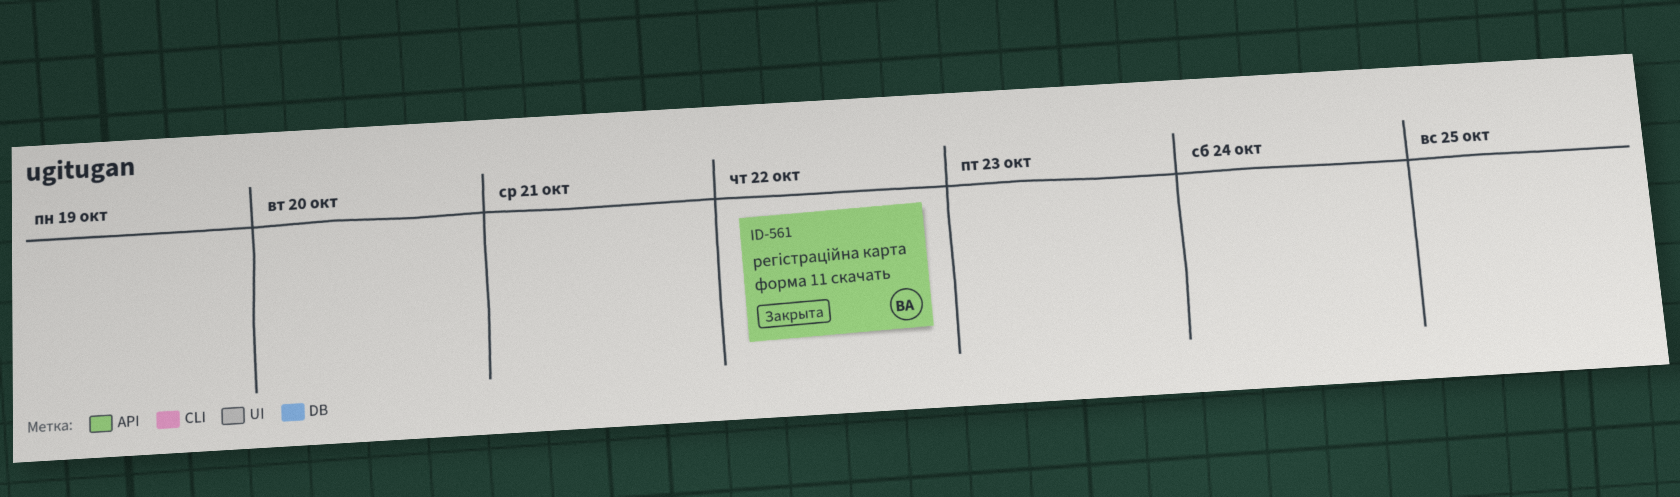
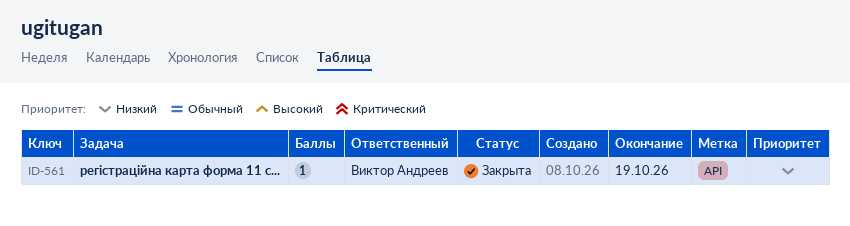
ID-561, due: Oct 22 -> Oct 19

